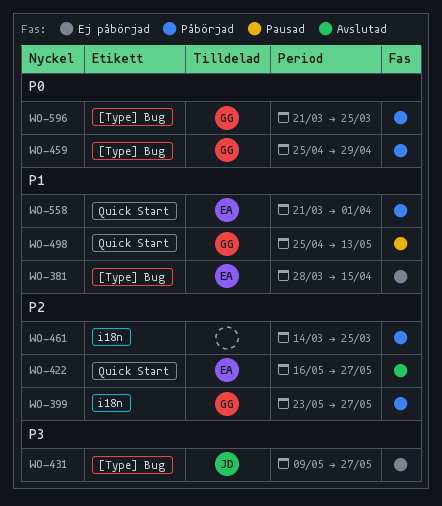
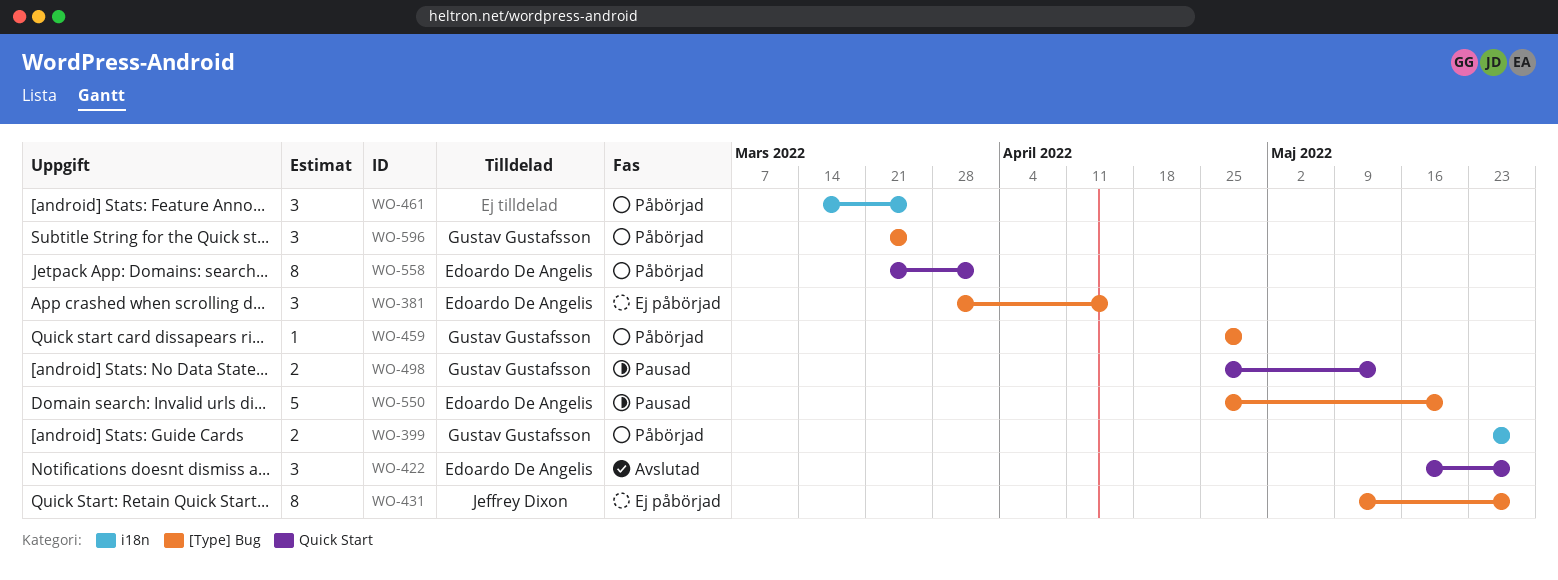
WO-550: none -> present

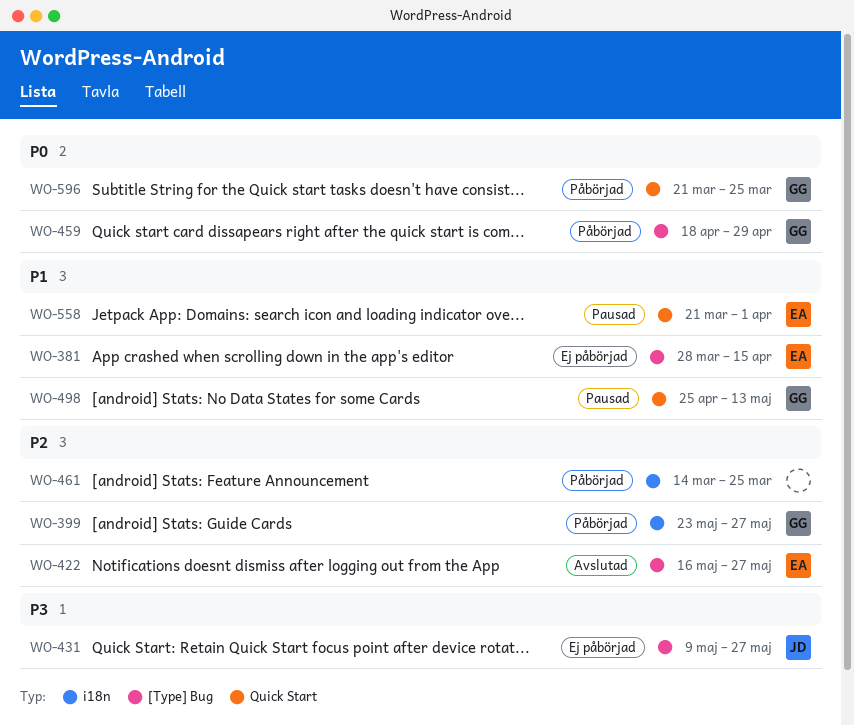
WO-422, label: Quick Start -> [Type] Bug
WO-459, start: Apr 25 -> Apr 18
WO-550: present -> none
WO-558, status: Påbörjad -> Pausad
WO-596, label: [Type] Bug -> Quick Start

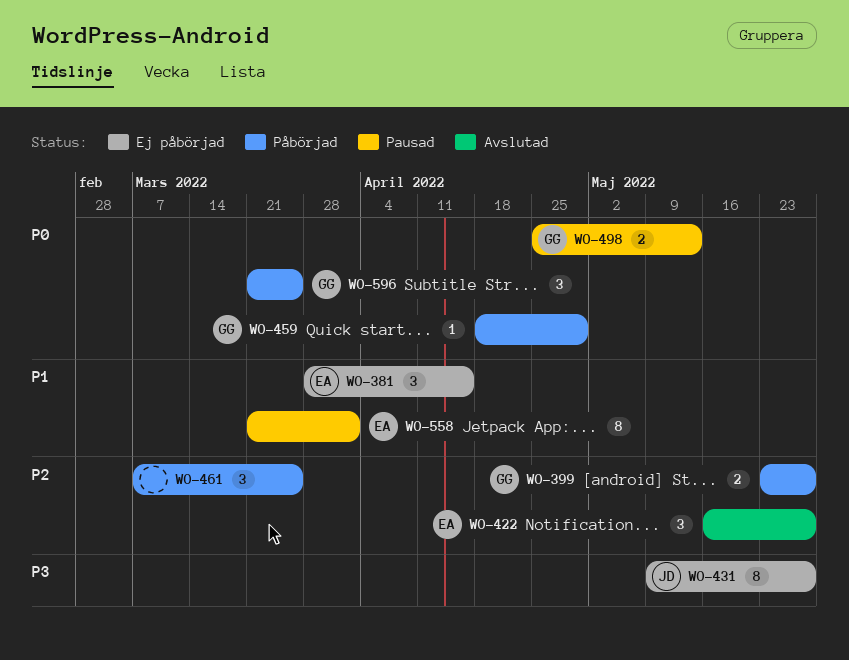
WO-461, start: Mar 14 -> Mar 7
WO-498, priority: P1 -> P0

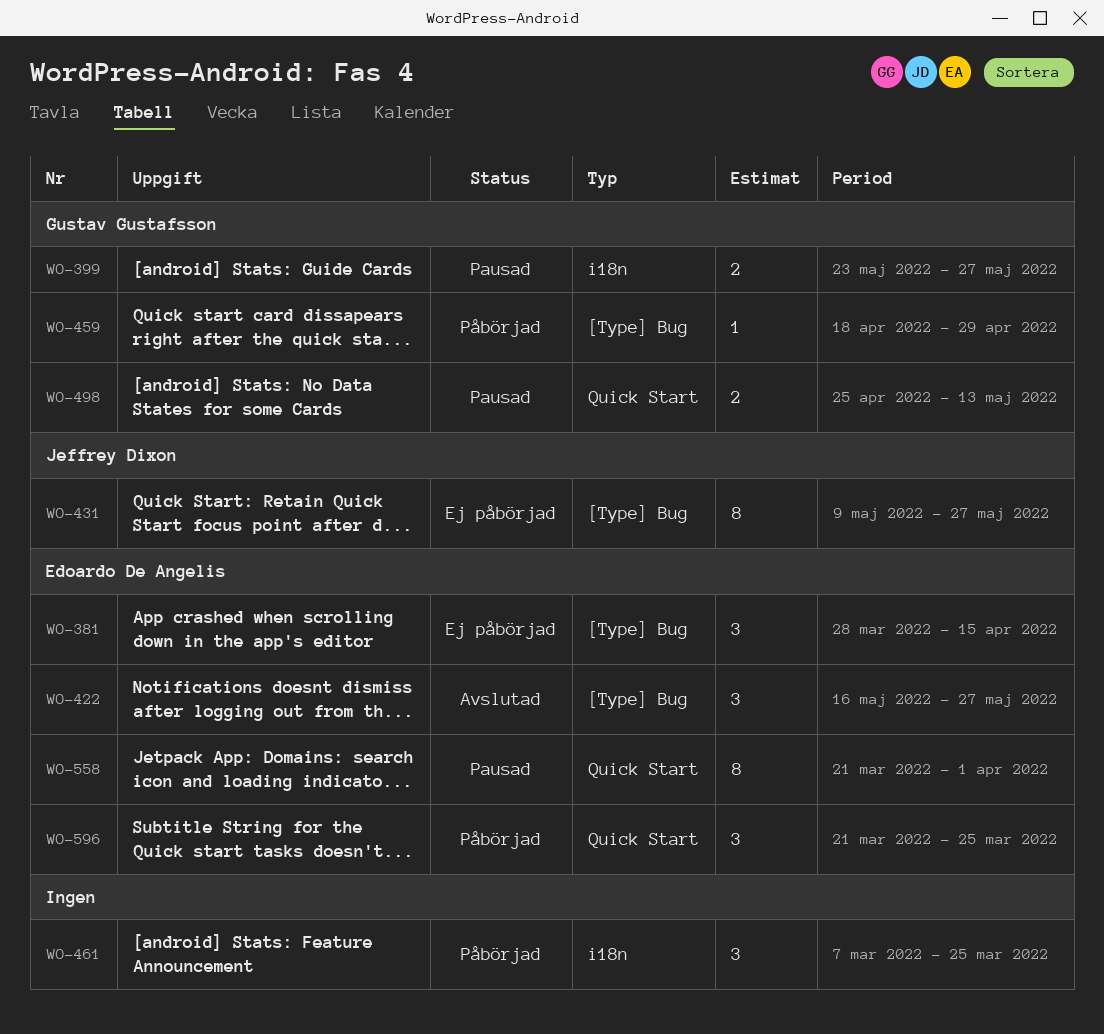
WO-399, status: Påbörjad -> Pausad
WO-596, owner: Gustav Gustafsson -> Edoardo De Angelis

